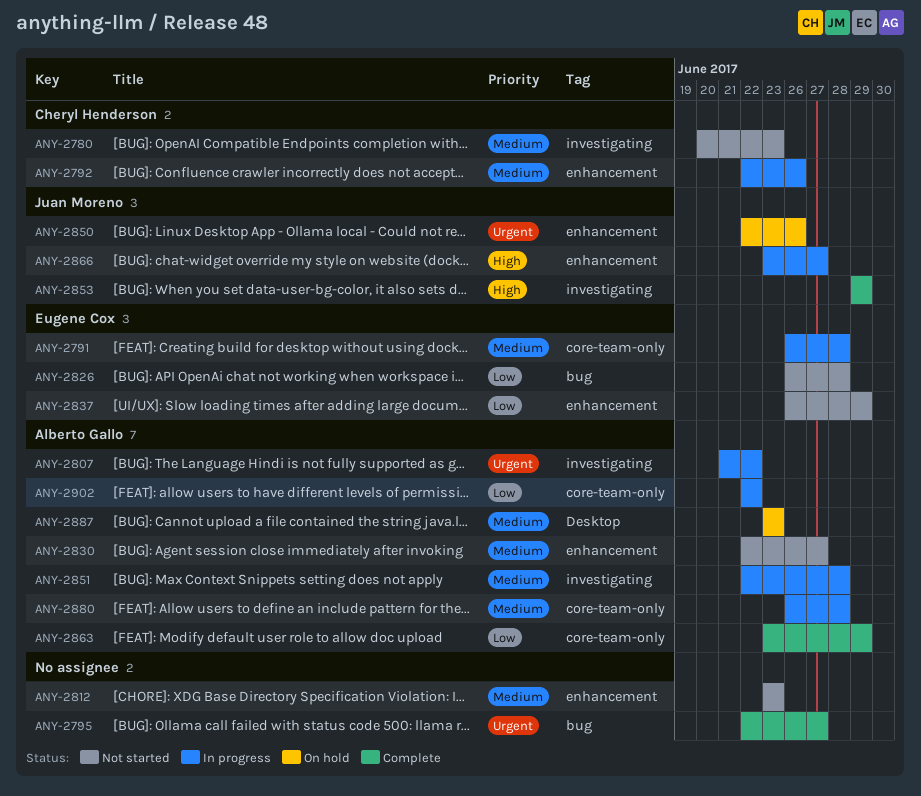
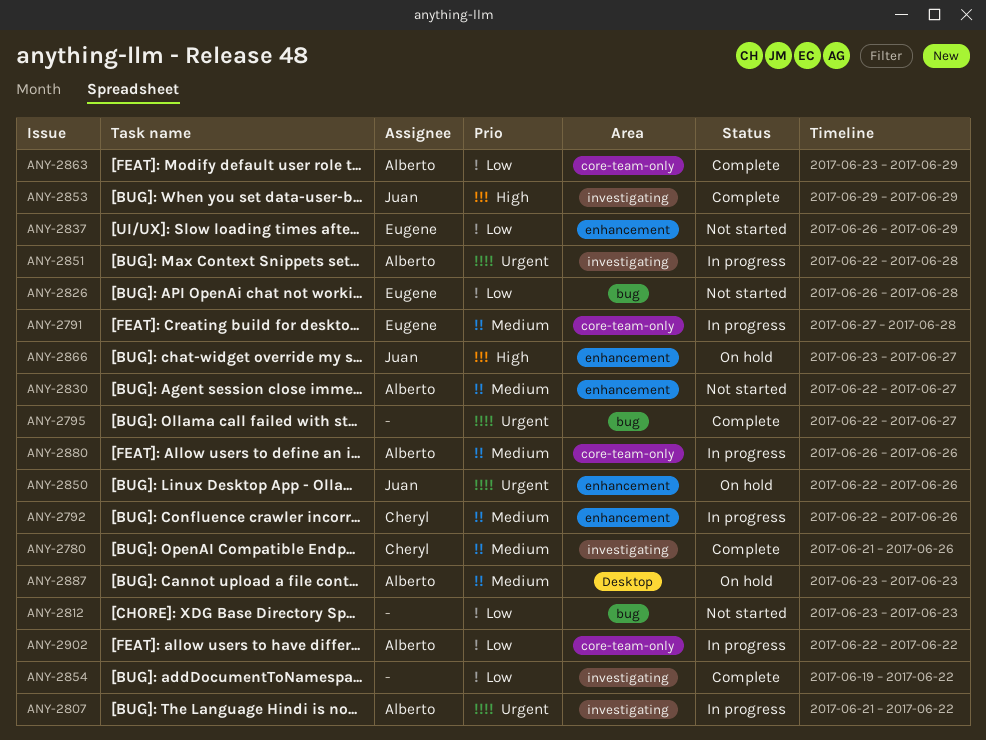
ANY-2780, status: Not started -> Complete
ANY-2780, start: Jun 20 -> Jun 21
ANY-2780, due: Jun 23 -> Jun 26
ANY-2791, start: Jun 26 -> Jun 27
ANY-2812, priority: Medium -> Low
ANY-2812, label: enhancement -> bug
ANY-2851, priority: Medium -> Urgent
ANY-2854: none -> present
ANY-2866, status: In progress -> On hold
ANY-2880, due: Jun 28 -> Jun 26

